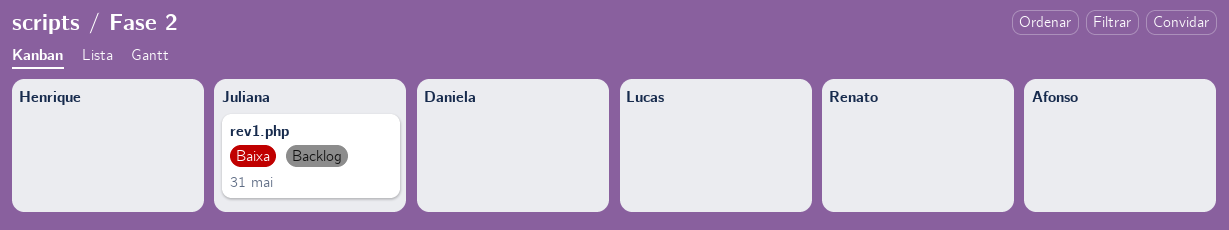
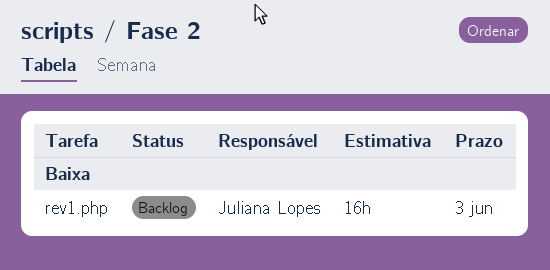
rev1.php, due: May 31 -> Jun 3

